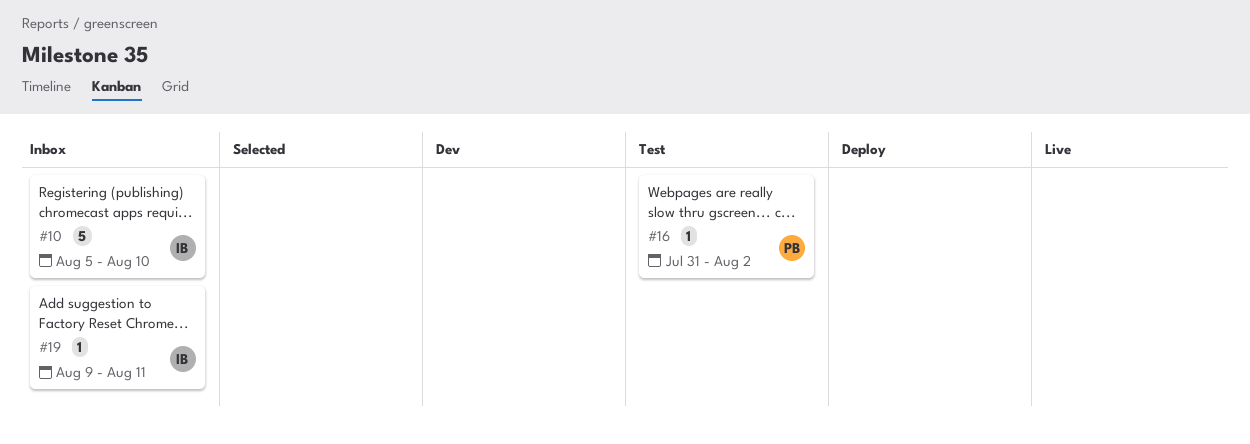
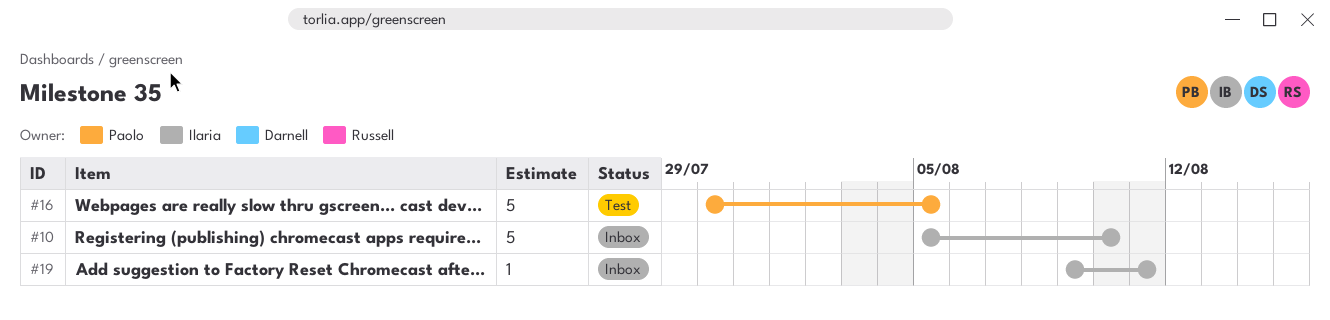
#16, estimate: 1 -> 5
#16, start: Jul 31 -> Jul 30
#16, due: Aug 2 -> Aug 5

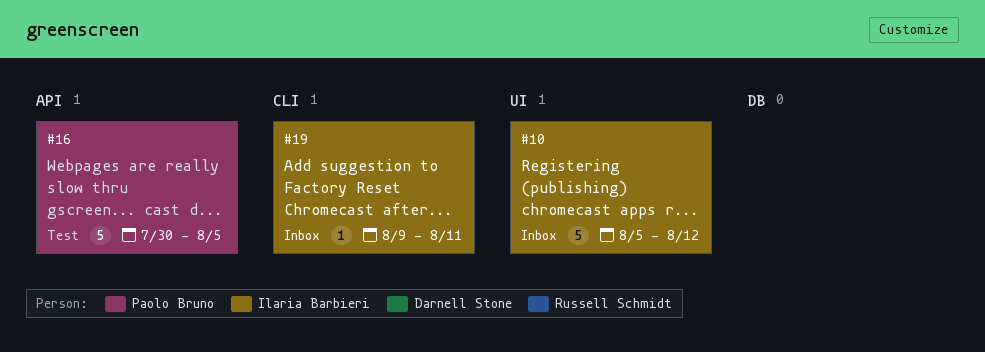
#10, due: Aug 10 -> Aug 12

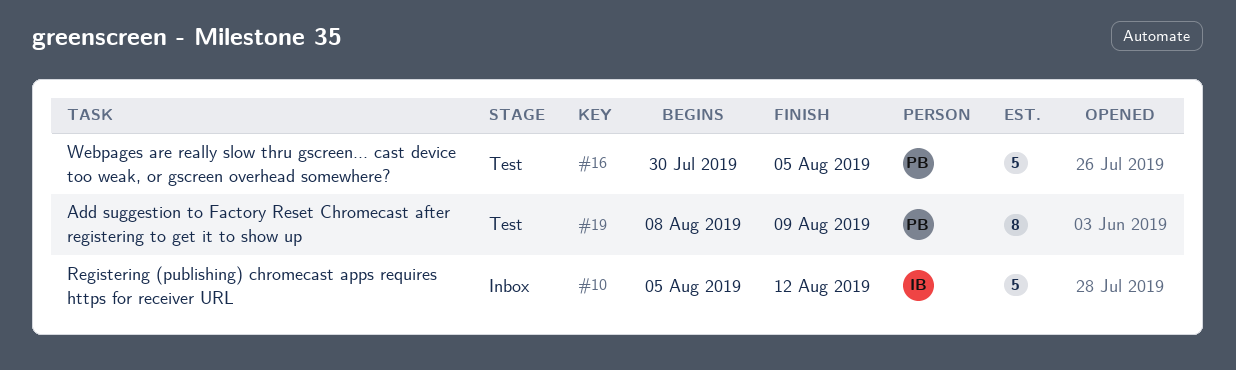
#19, status: Inbox -> Test
#19, owner: Ilaria Barbieri -> Paolo Bruno
#19, estimate: 1 -> 8
#19, start: Aug 9 -> Aug 8
#19, due: Aug 11 -> Aug 9

